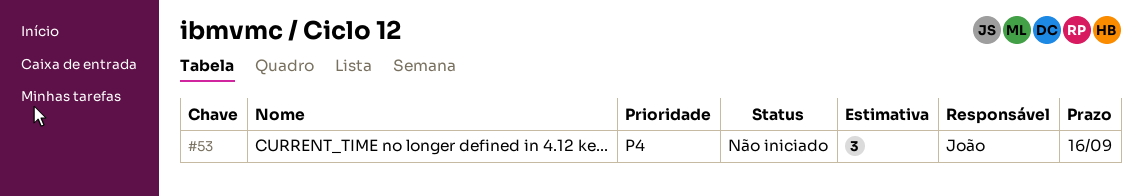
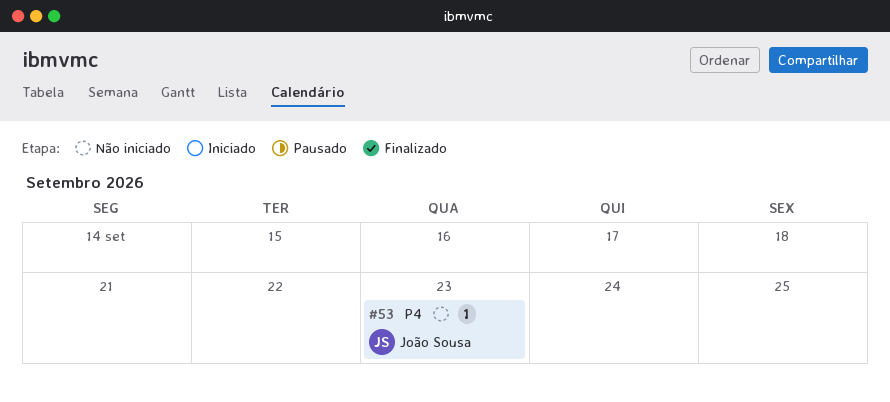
#53, estimate: 3 -> 1
#53, due: Sep 16 -> Sep 23

